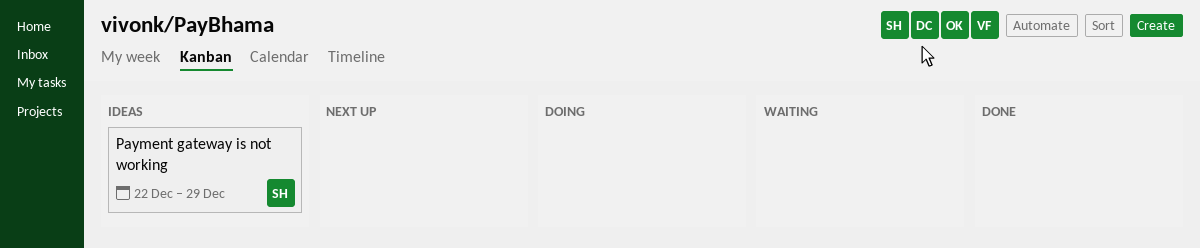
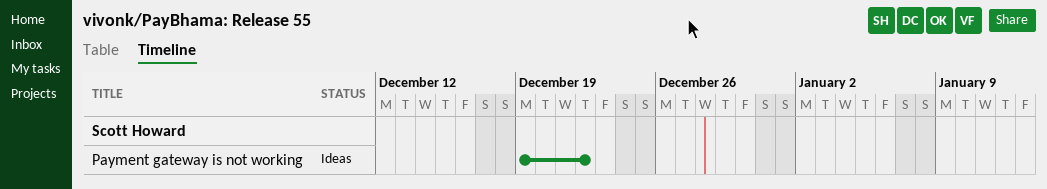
Payment gateway is not working, start: Dec 22 -> Dec 19
Payment gateway is not working, due: Dec 29 -> Dec 22

